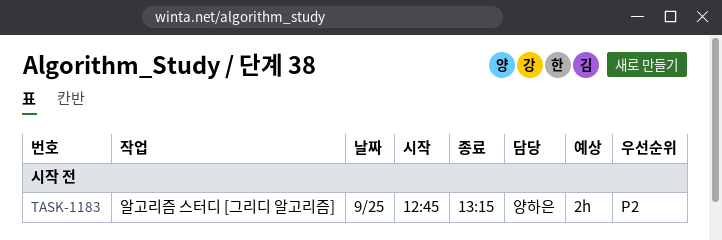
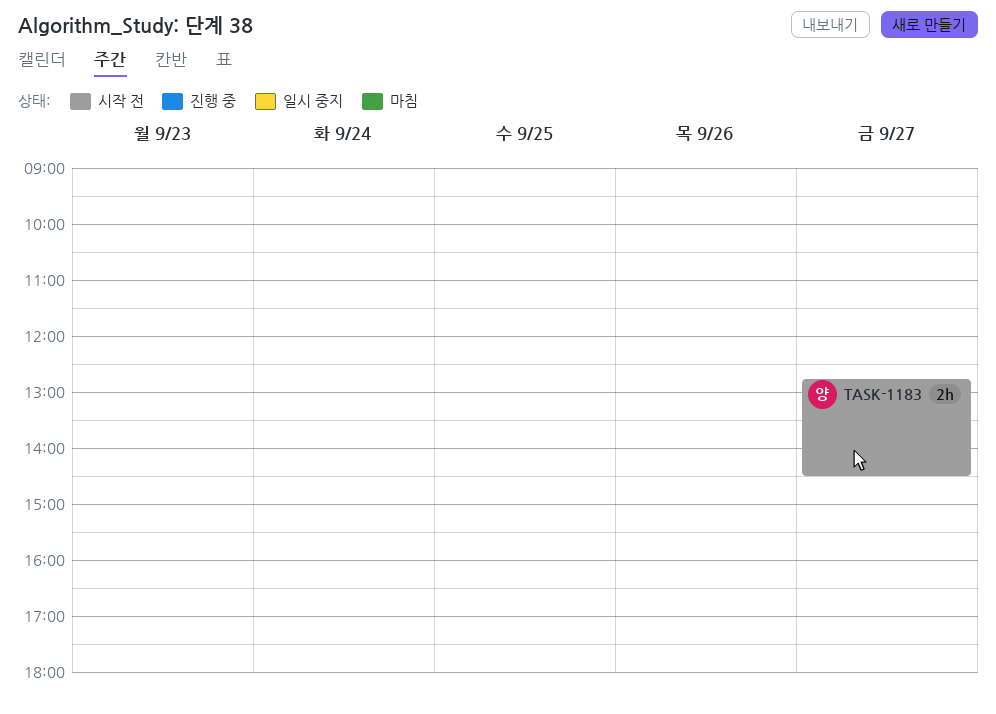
TASK-1183, day: Sep 25 -> Sep 27
TASK-1183, ends: 13:15 -> 14:30

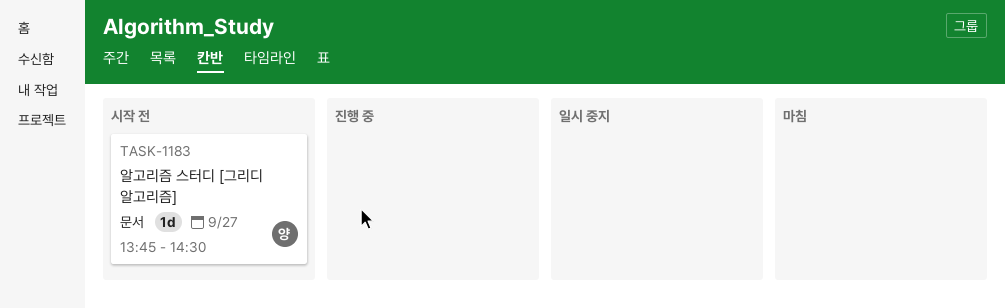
TASK-1183, estimate: 2h -> 1d
TASK-1183, begins: 12:45 -> 13:45

